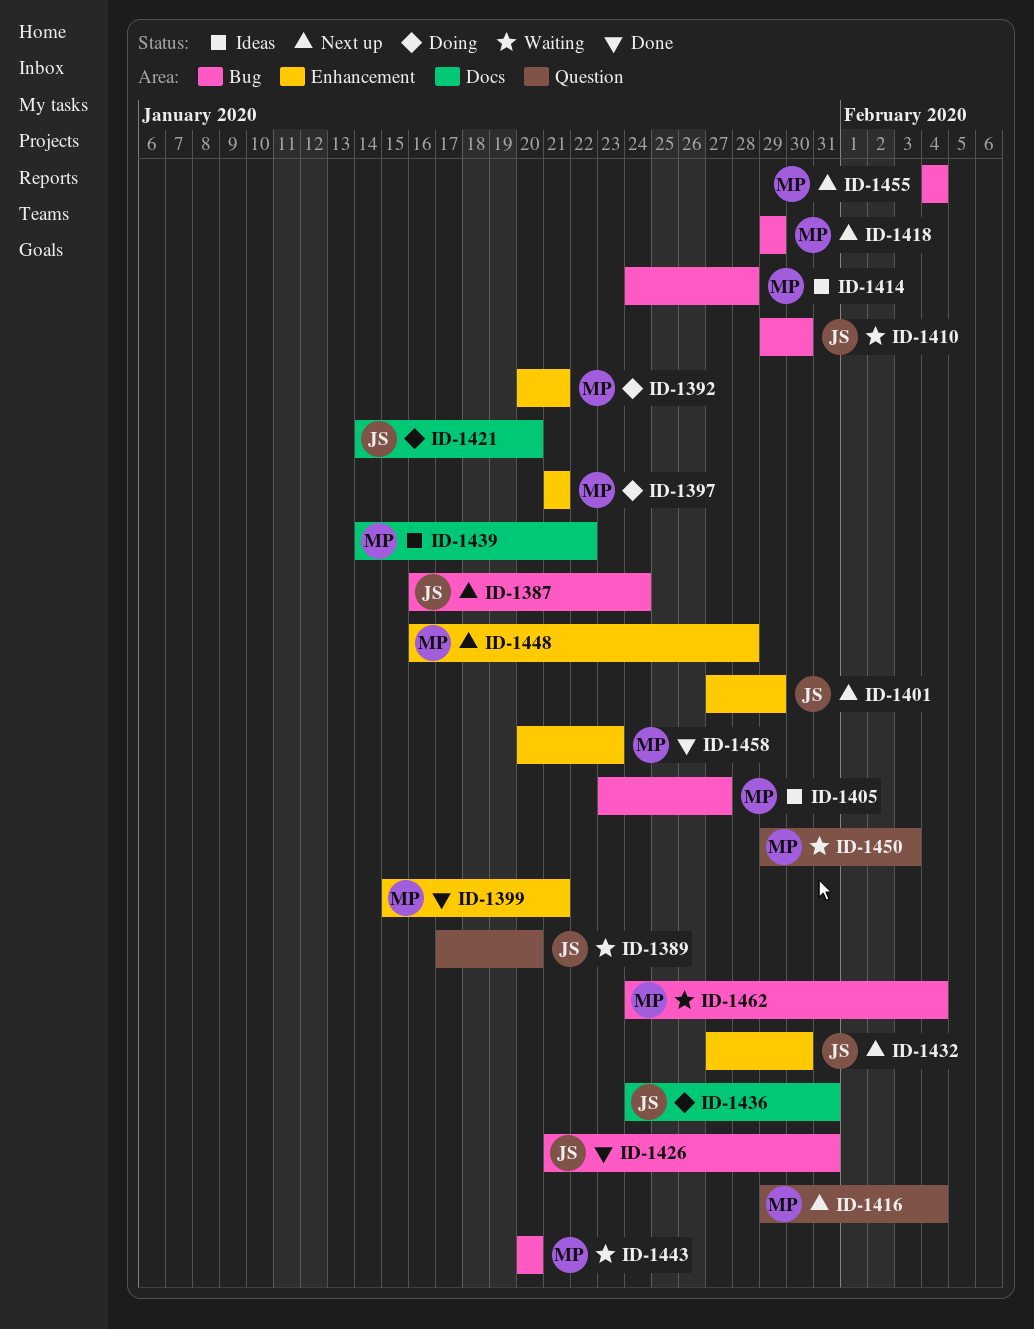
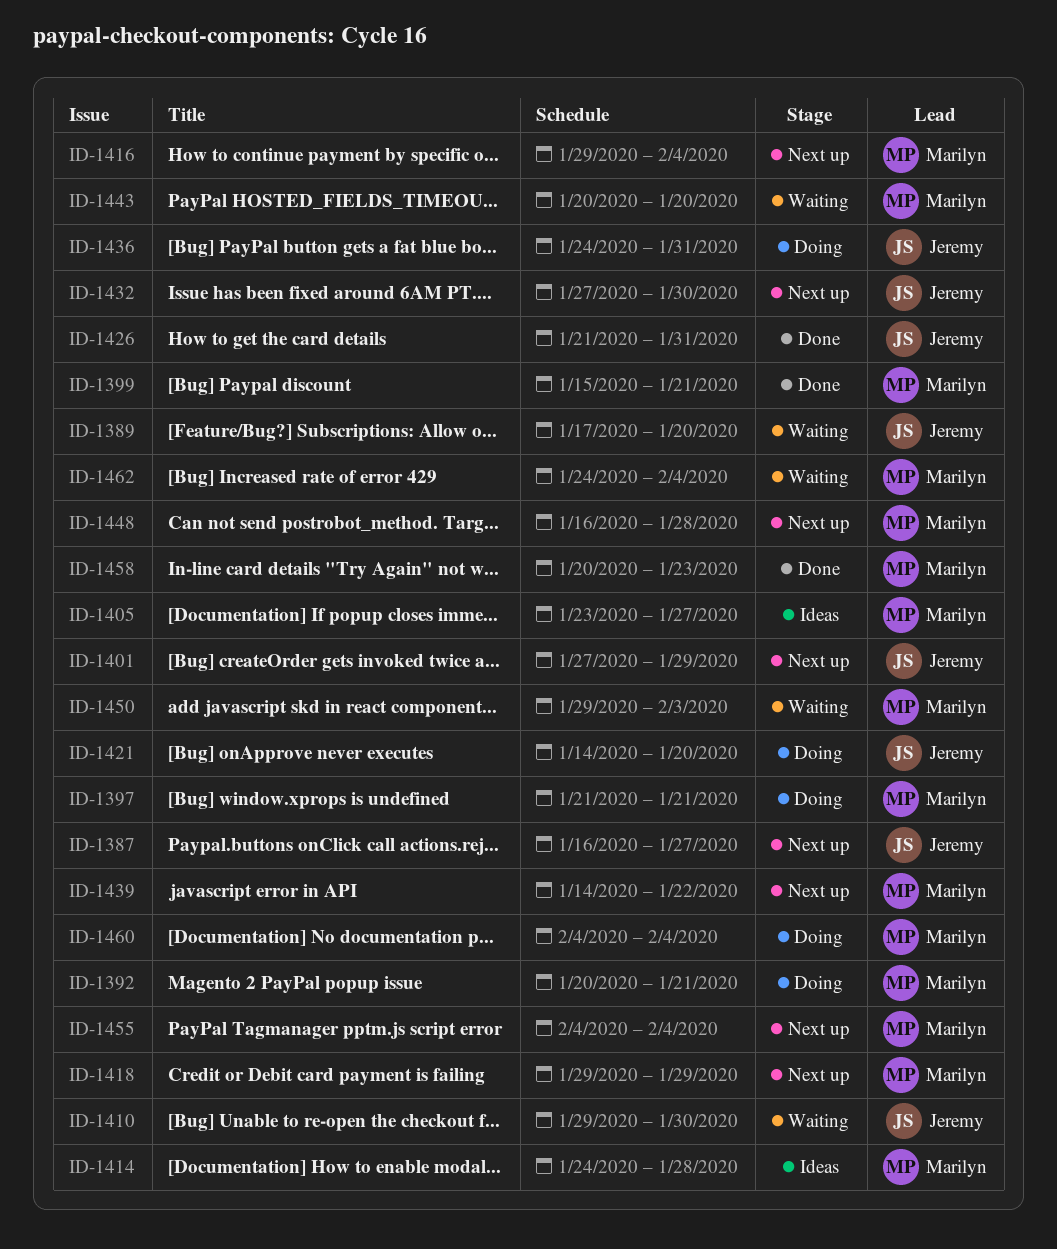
ID-1387, due: Jan 24 -> Jan 27
ID-1439, status: Ideas -> Next up
ID-1460: none -> present

